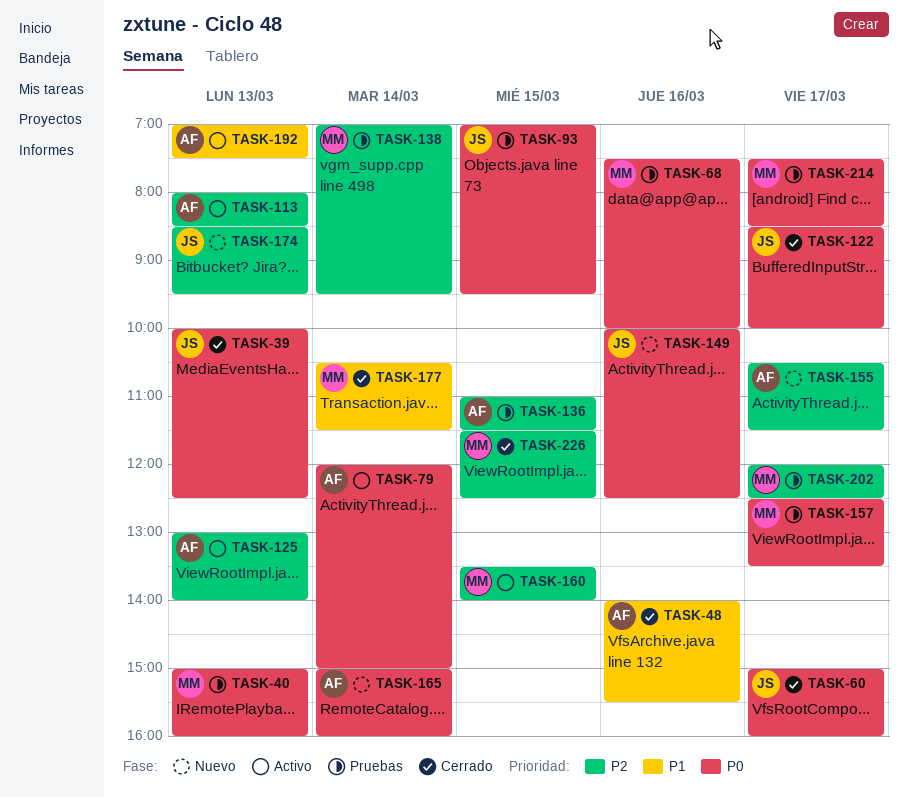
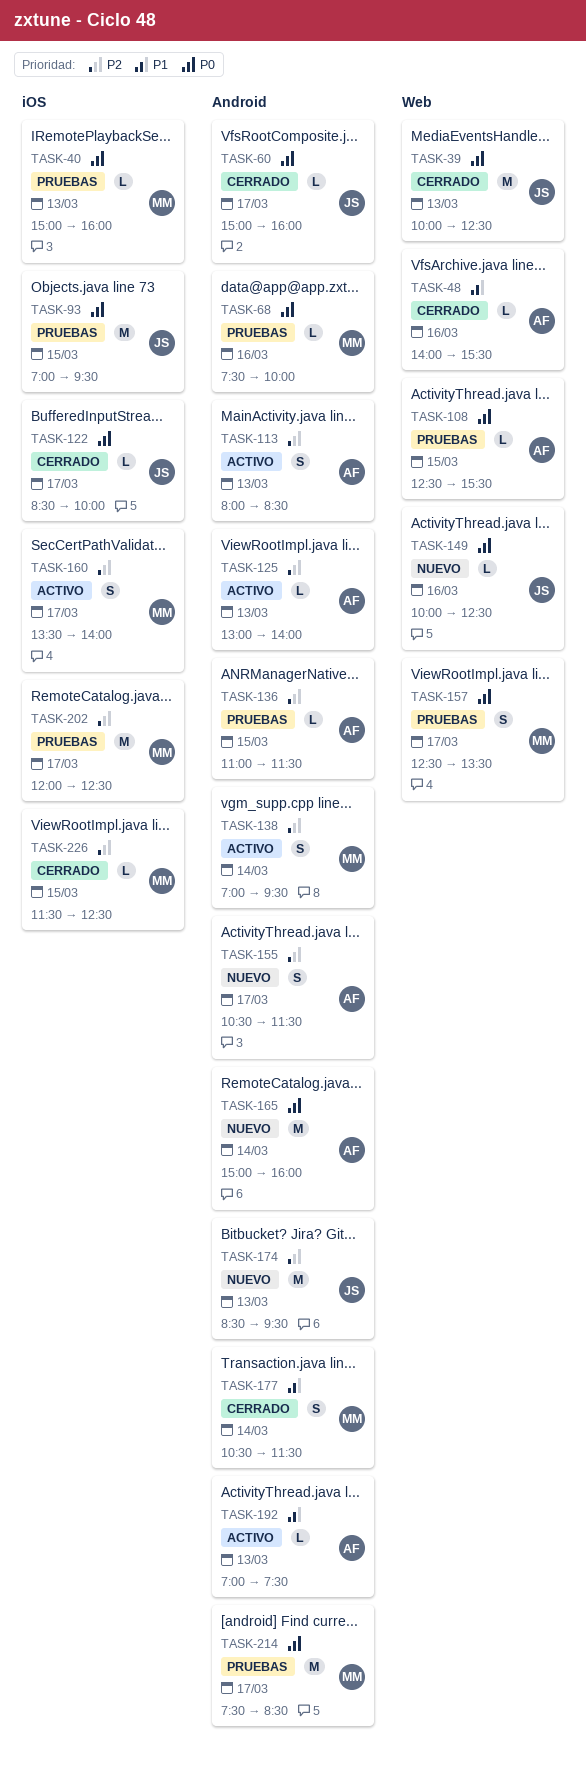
TASK-79: present -> none
TASK-108: none -> present
TASK-138, status: Pruebas -> Activo
TASK-160, day: Mar 15 -> Mar 17

